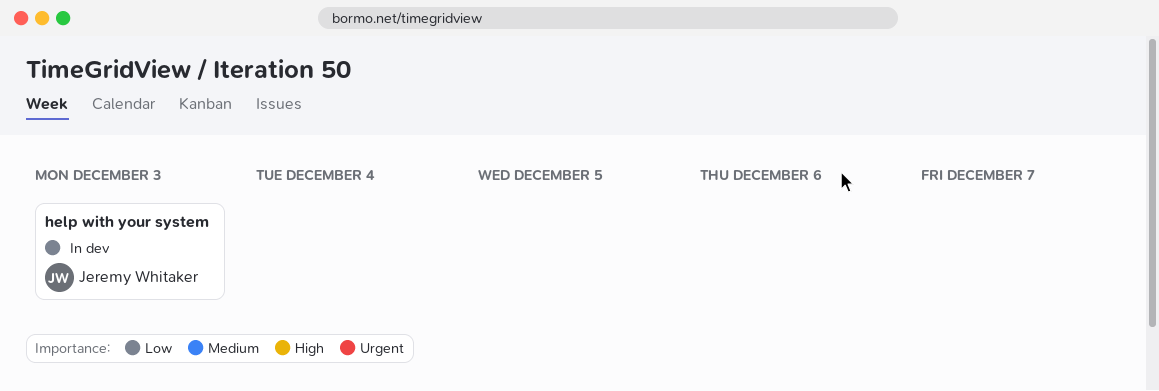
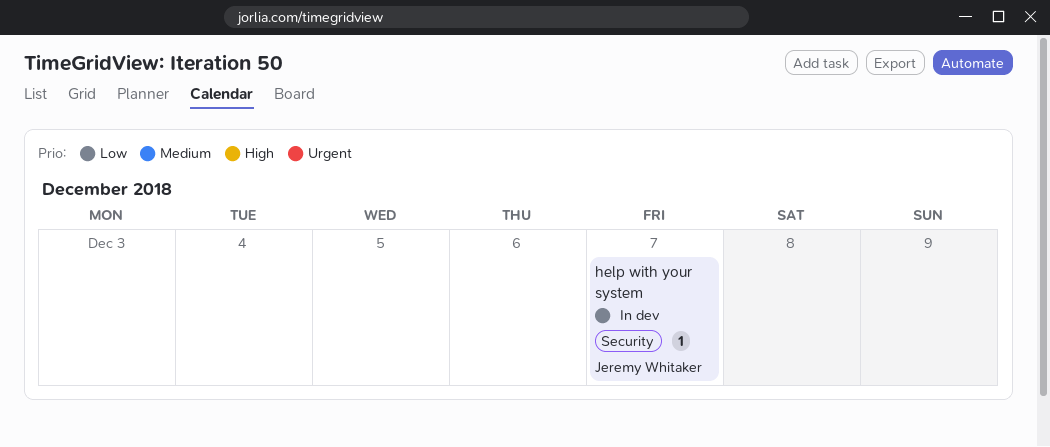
help with your system, due: Dec 3 -> Dec 7

